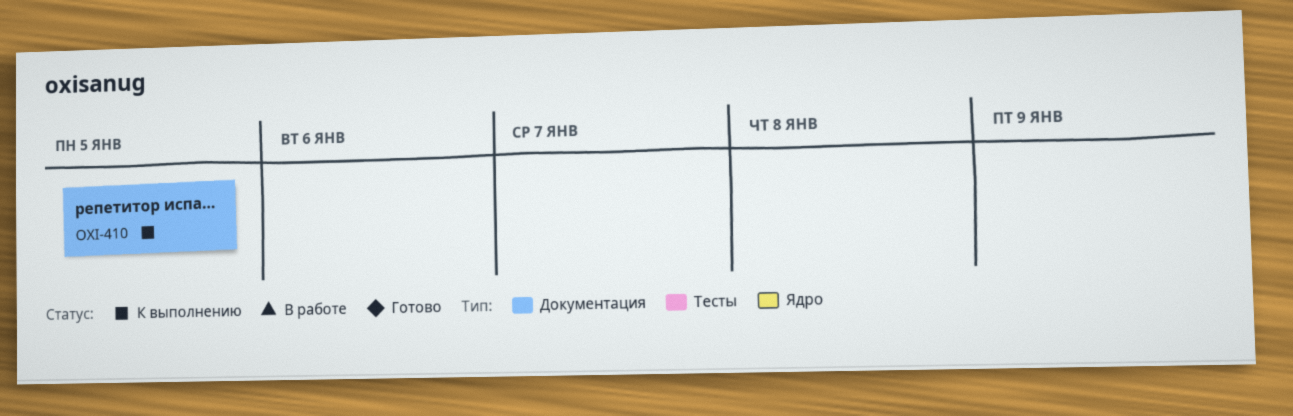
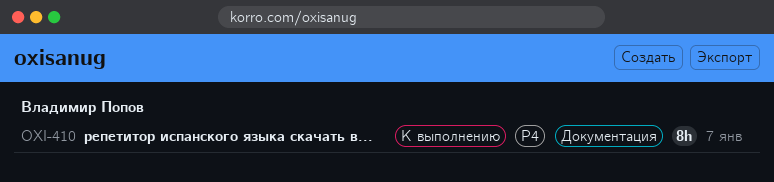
OXI-410, due: Jan 5 -> Jan 7

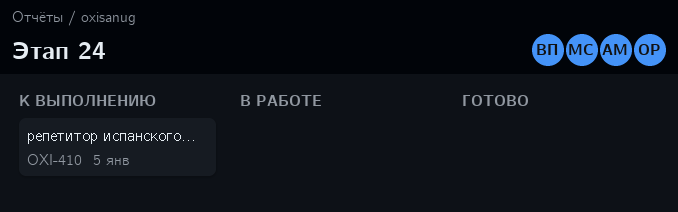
OXI-410, due: Jan 7 -> Jan 5

